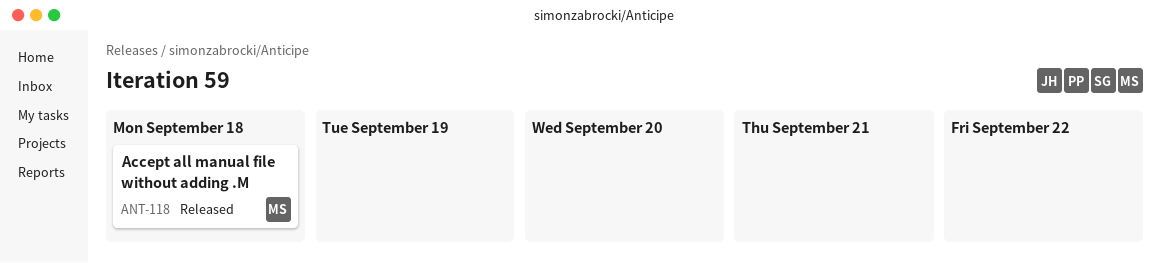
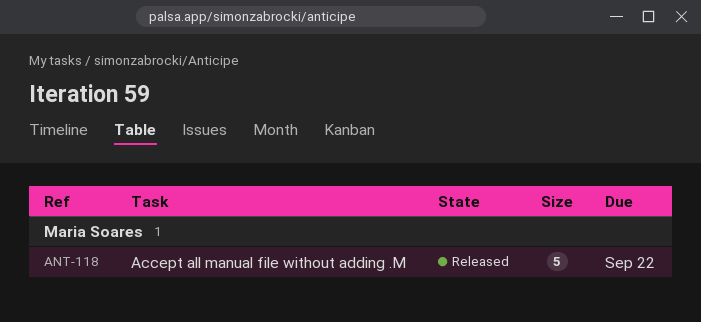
ANT-118, due: Sep 18 -> Sep 22

